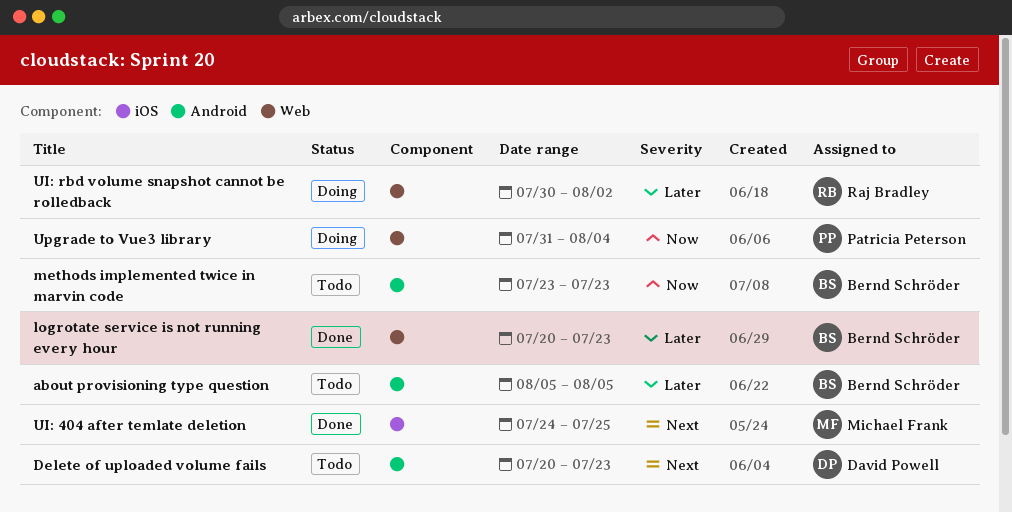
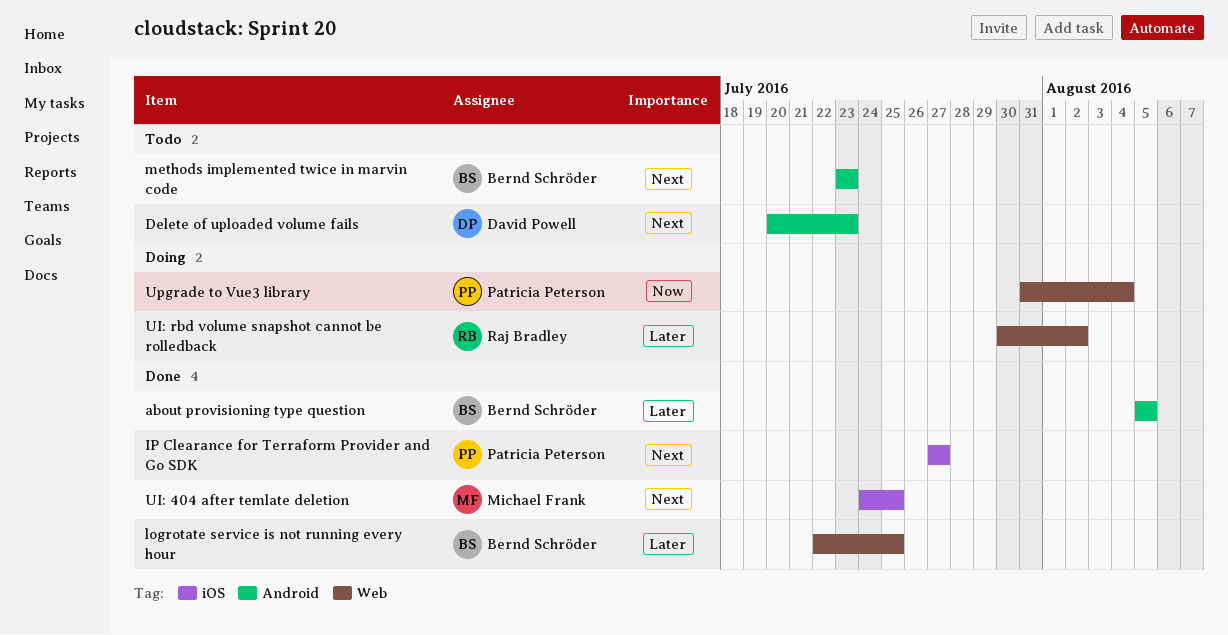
about provisioning type question, status: Todo -> Done
IP Clearance for Terraform Provider and Go SDK: none -> present
logrotate service is not running every hour, start: Jul 20 -> Jul 22
logrotate service is not running every hour, due: Jul 23 -> Jul 25
methods implemented twice in marvin code, priority: Now -> Next

